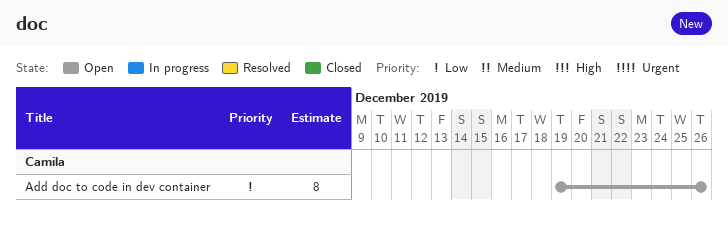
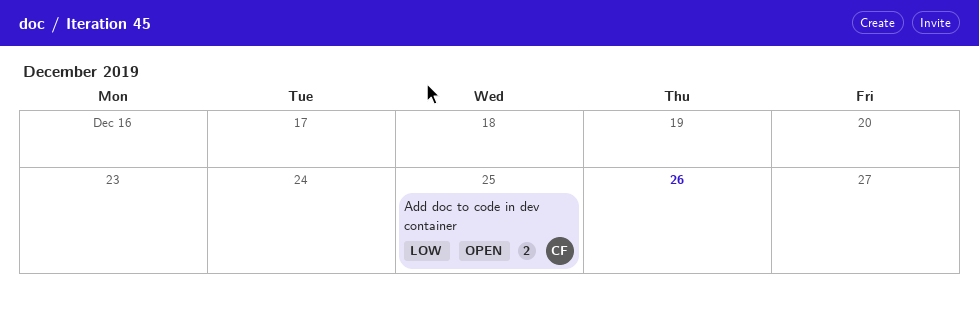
Add doc to code in dev container, estimate: 8 -> 2
Add doc to code in dev container, due: Dec 26 -> Dec 25

